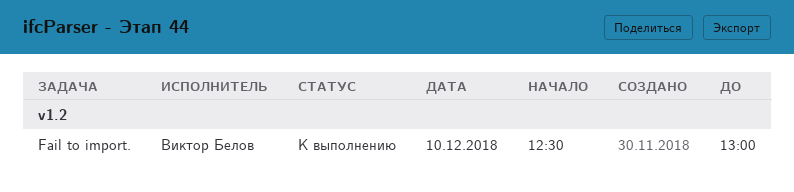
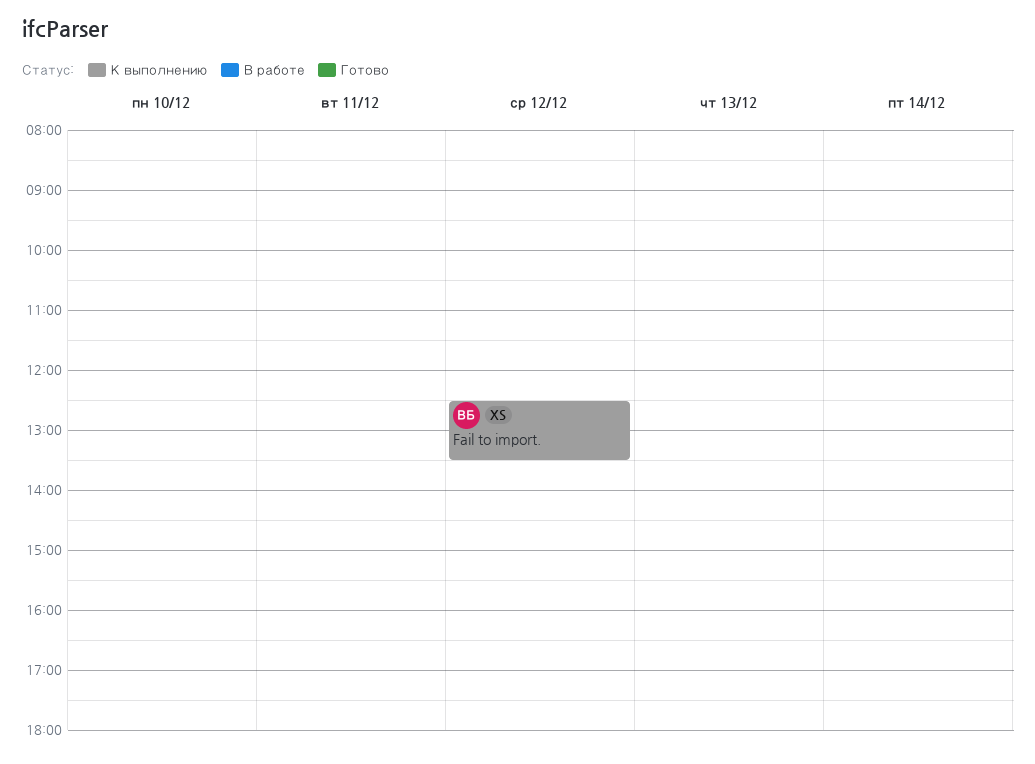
Fail to import., day: Dec 10 -> Dec 12
Fail to import., ends: 13:00 -> 13:30

